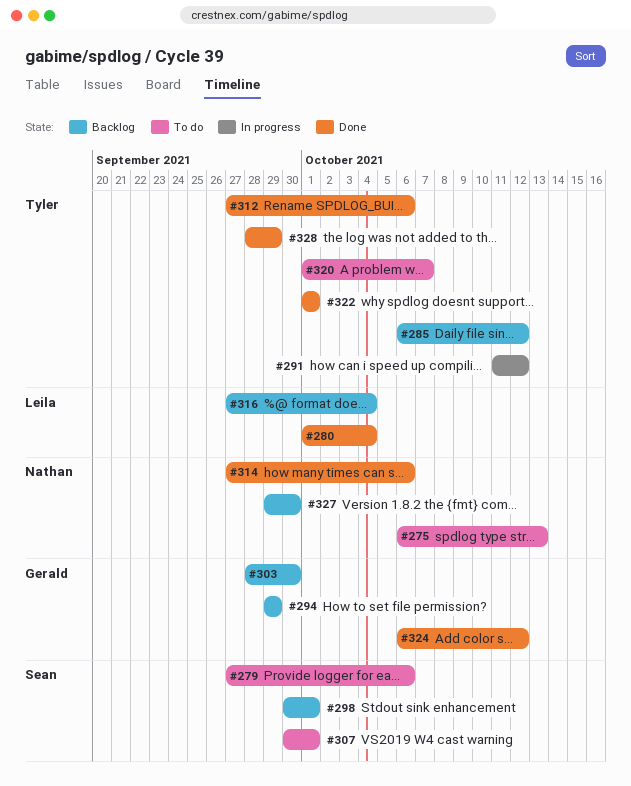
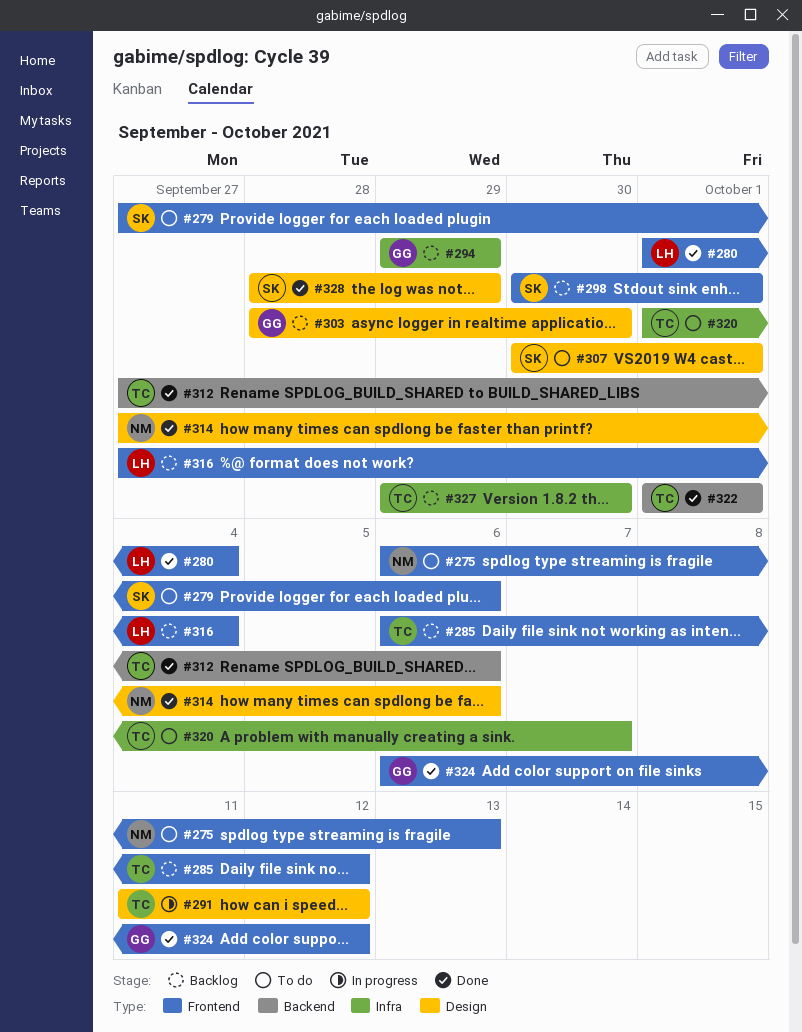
#327, owner: Nathan -> Tyler
#328, owner: Tyler -> Sean

